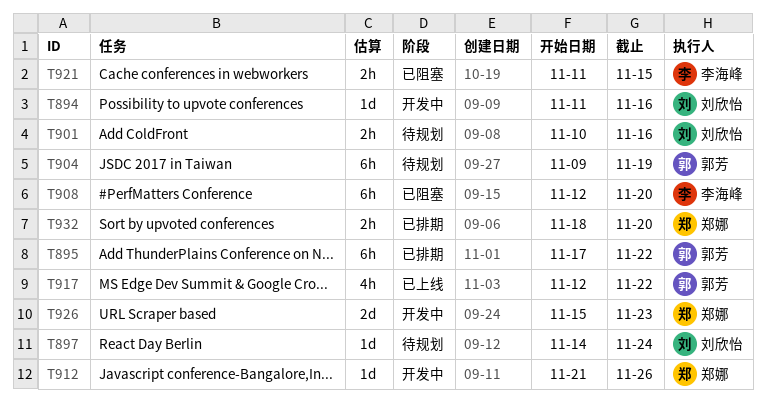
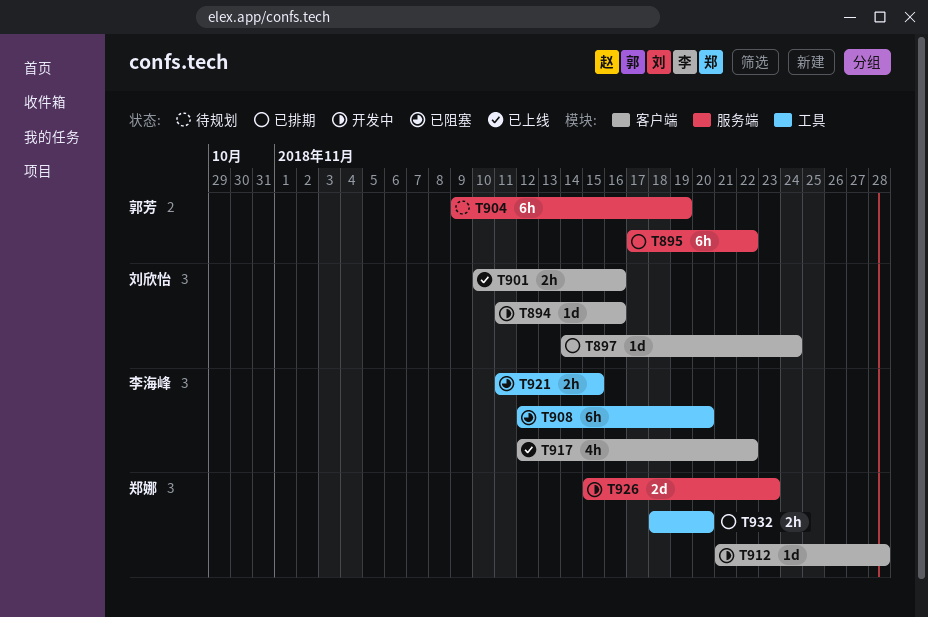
T897, status: 待规划 -> 已排期
T901, status: 待规划 -> 已上线
T912, due: Nov 26 -> Nov 28
T917, owner: 郭芳 -> 李海峰

